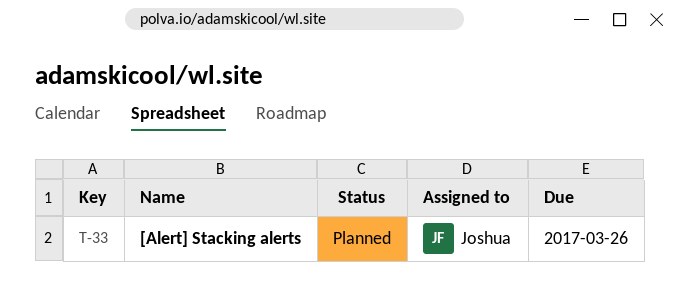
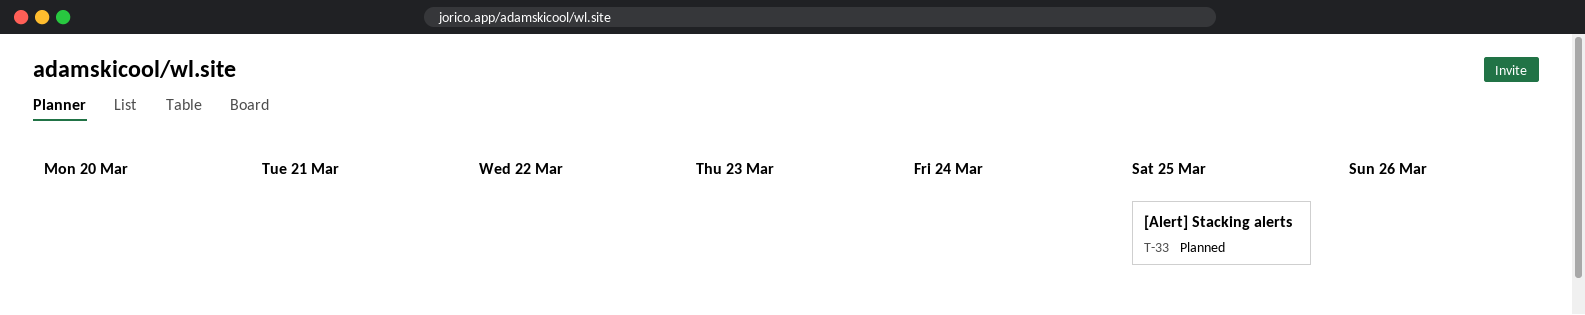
T-33, due: Mar 26 -> Mar 25

